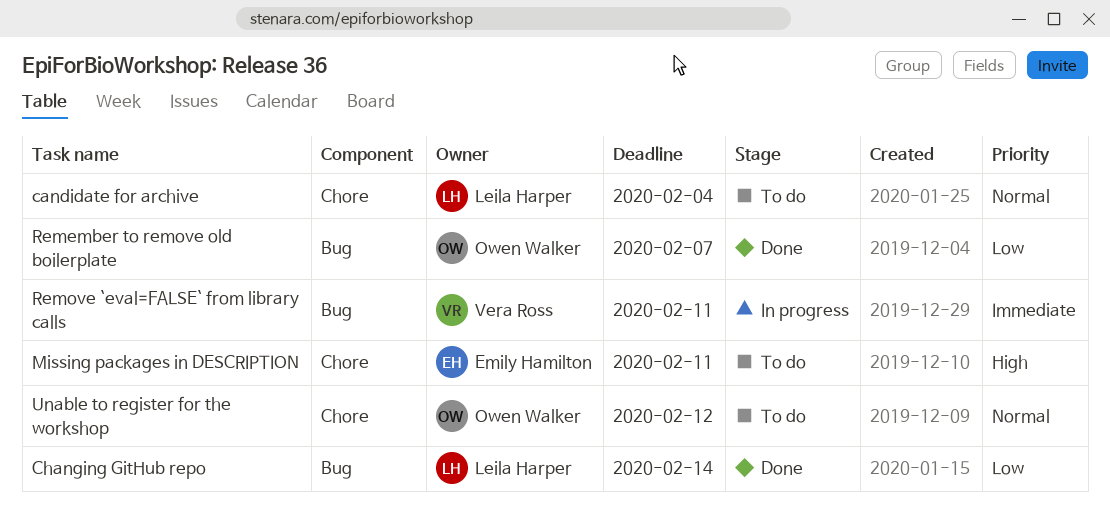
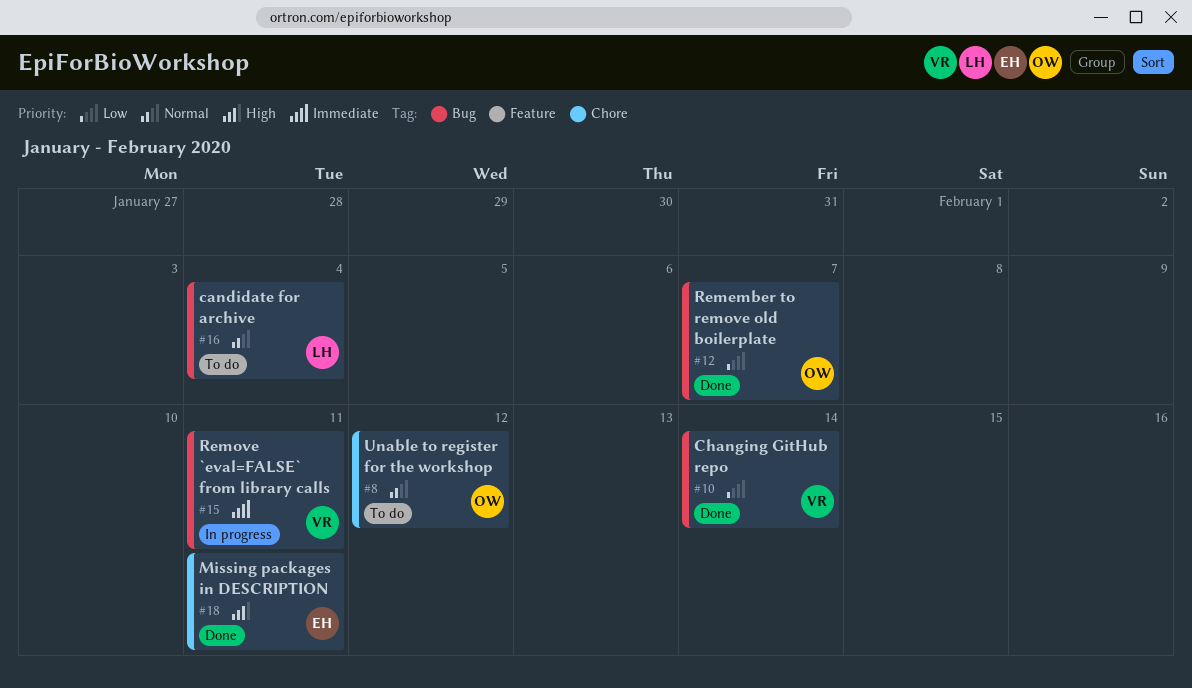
candidate for archive, label: Chore -> Bug
Changing GitHub repo, owner: Leila Harper -> Vera Ross
Missing packages in DESCRIPTION, status: To do -> Done

